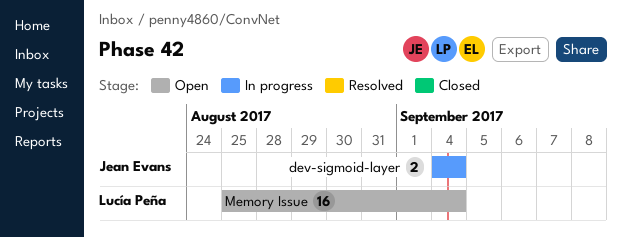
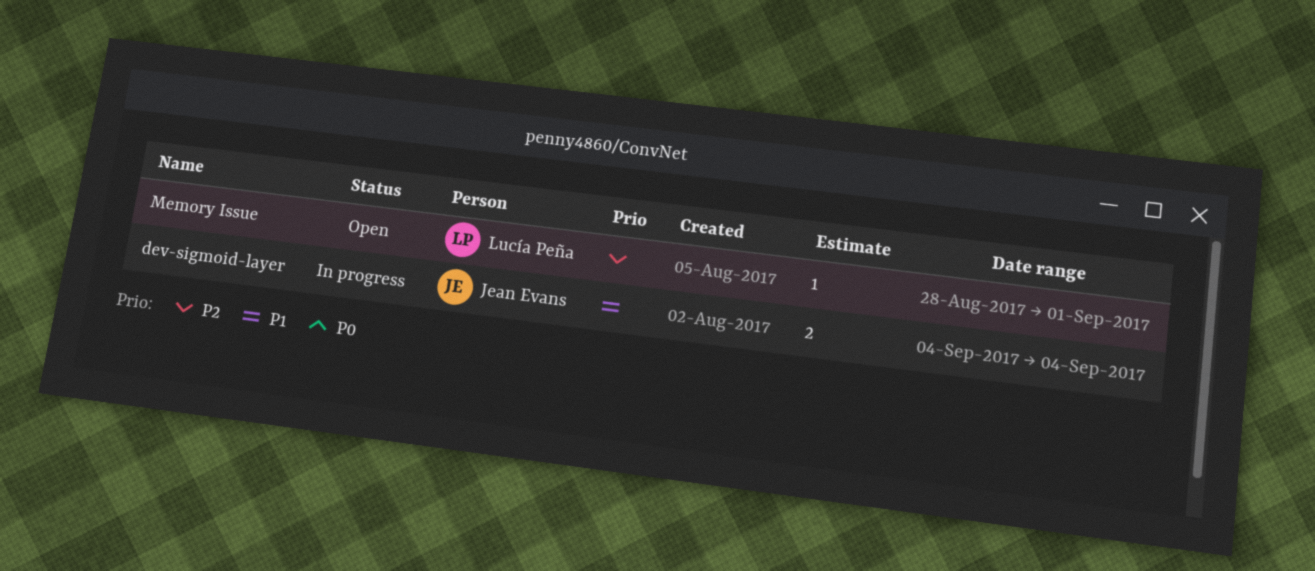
Memory Issue, estimate: 16 -> 1
Memory Issue, start: Aug 25 -> Aug 28
Memory Issue, due: Sep 4 -> Sep 1

